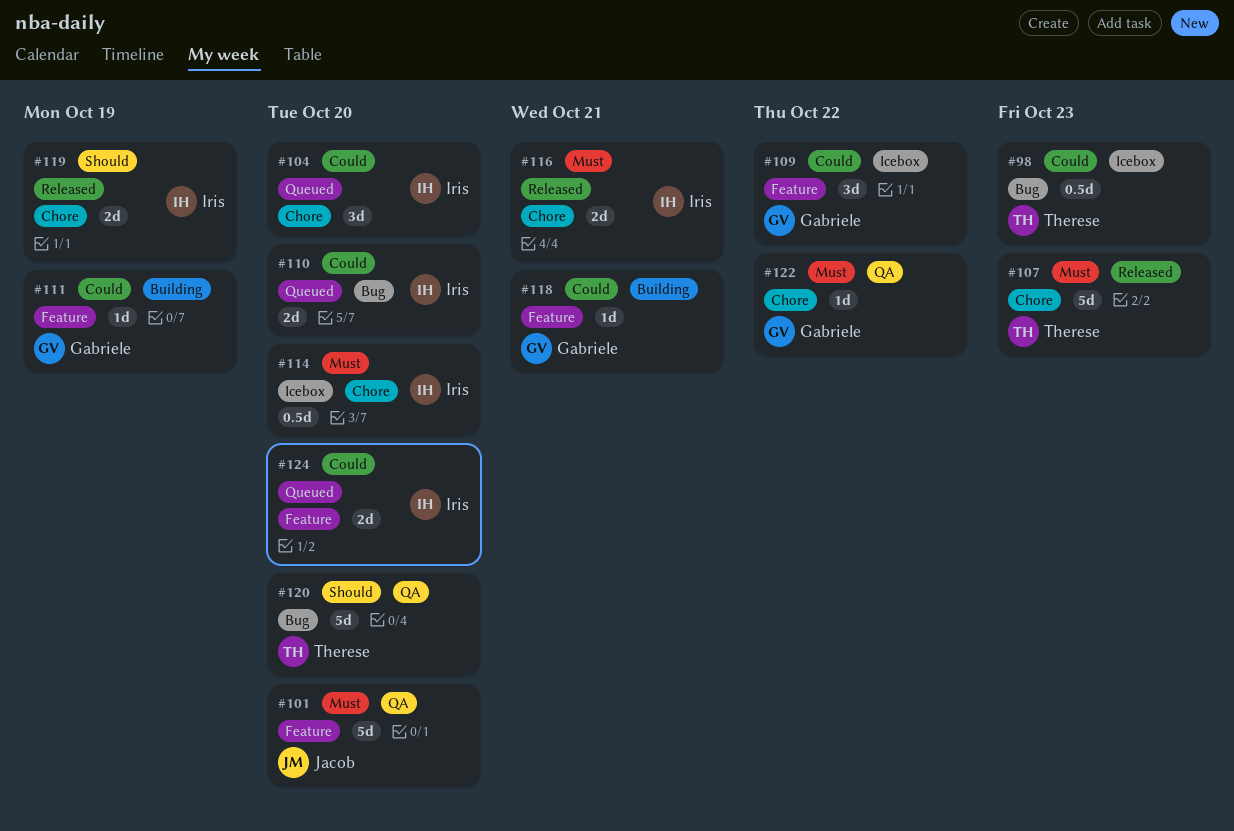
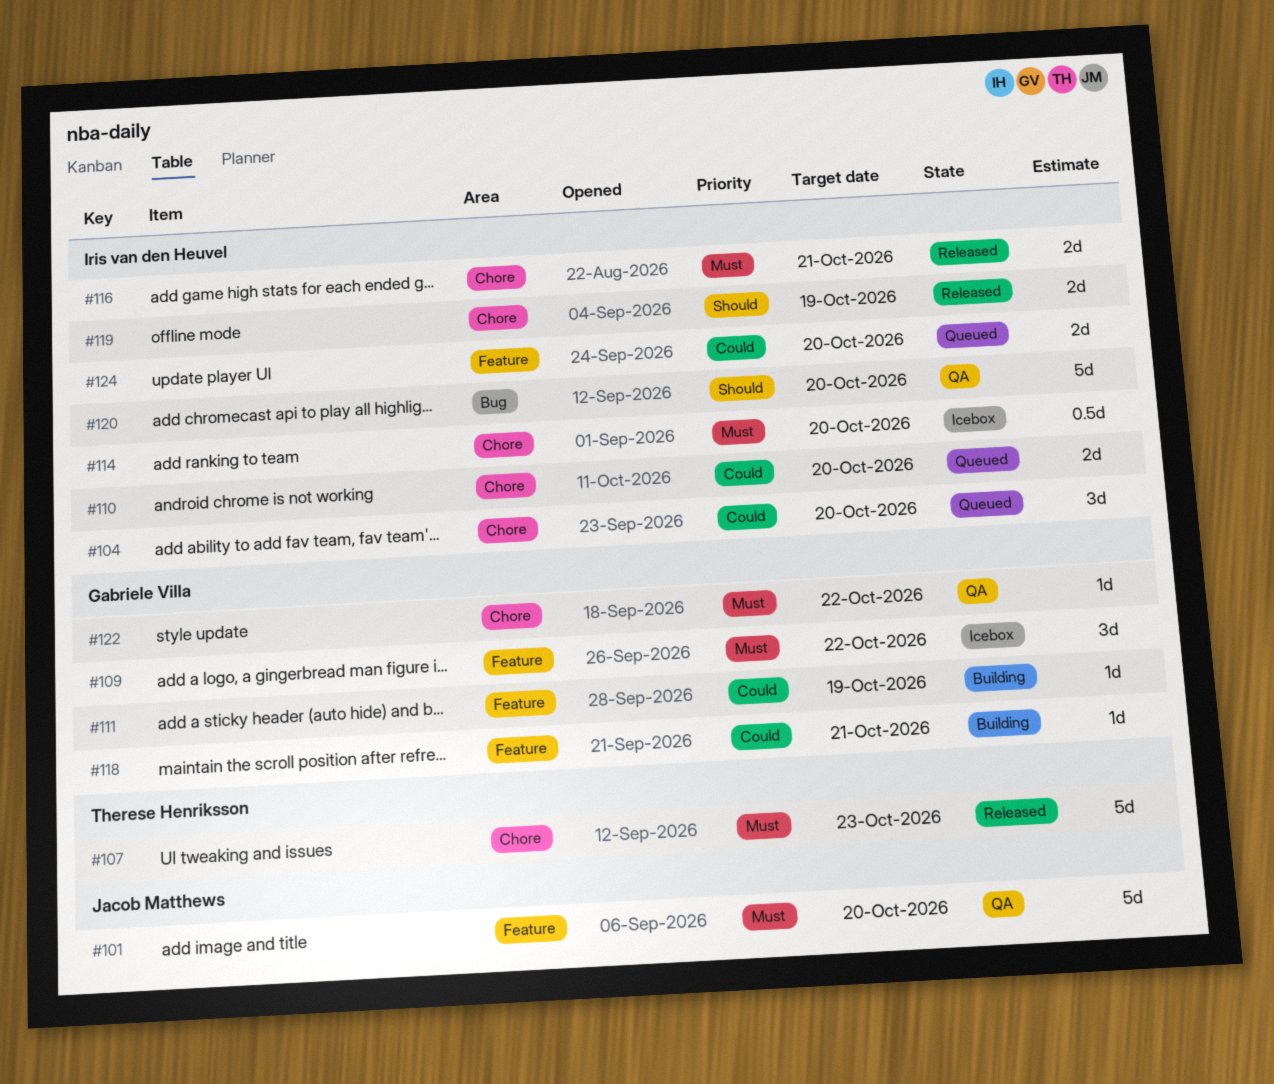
#98: present -> none
#109, priority: Could -> Must
#110, label: Bug -> Chore
#120, owner: Therese Henriksson -> Iris van den Heuvel

